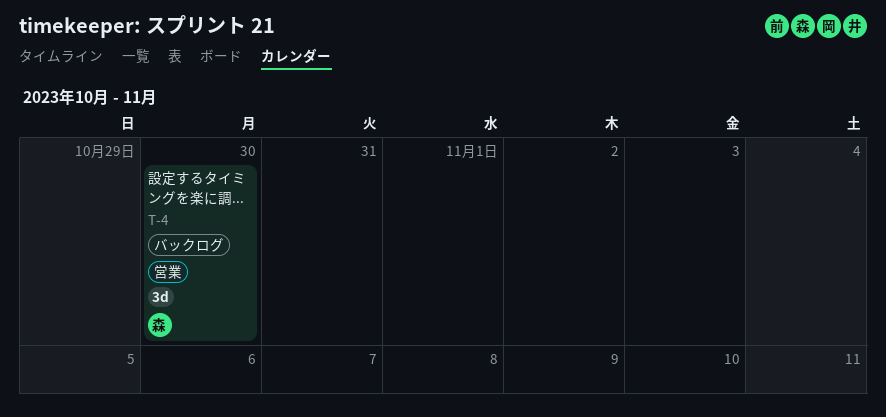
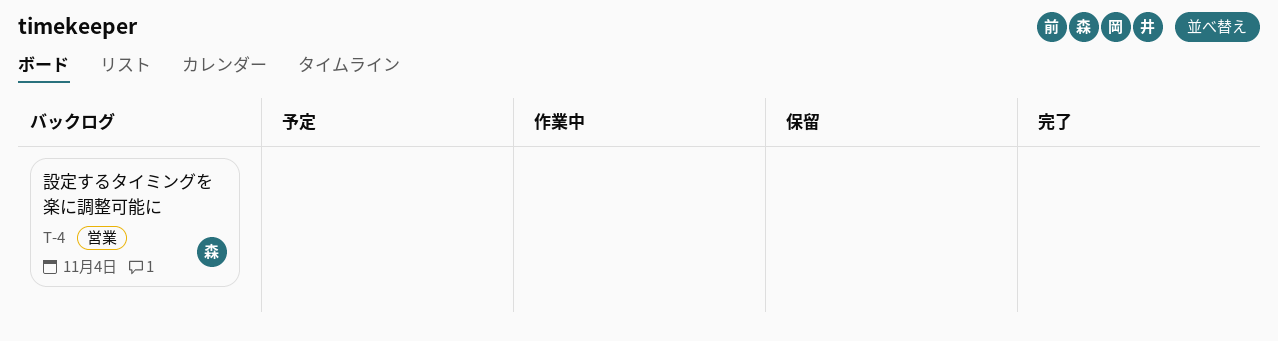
T-4, due: Oct 30 -> Nov 4

